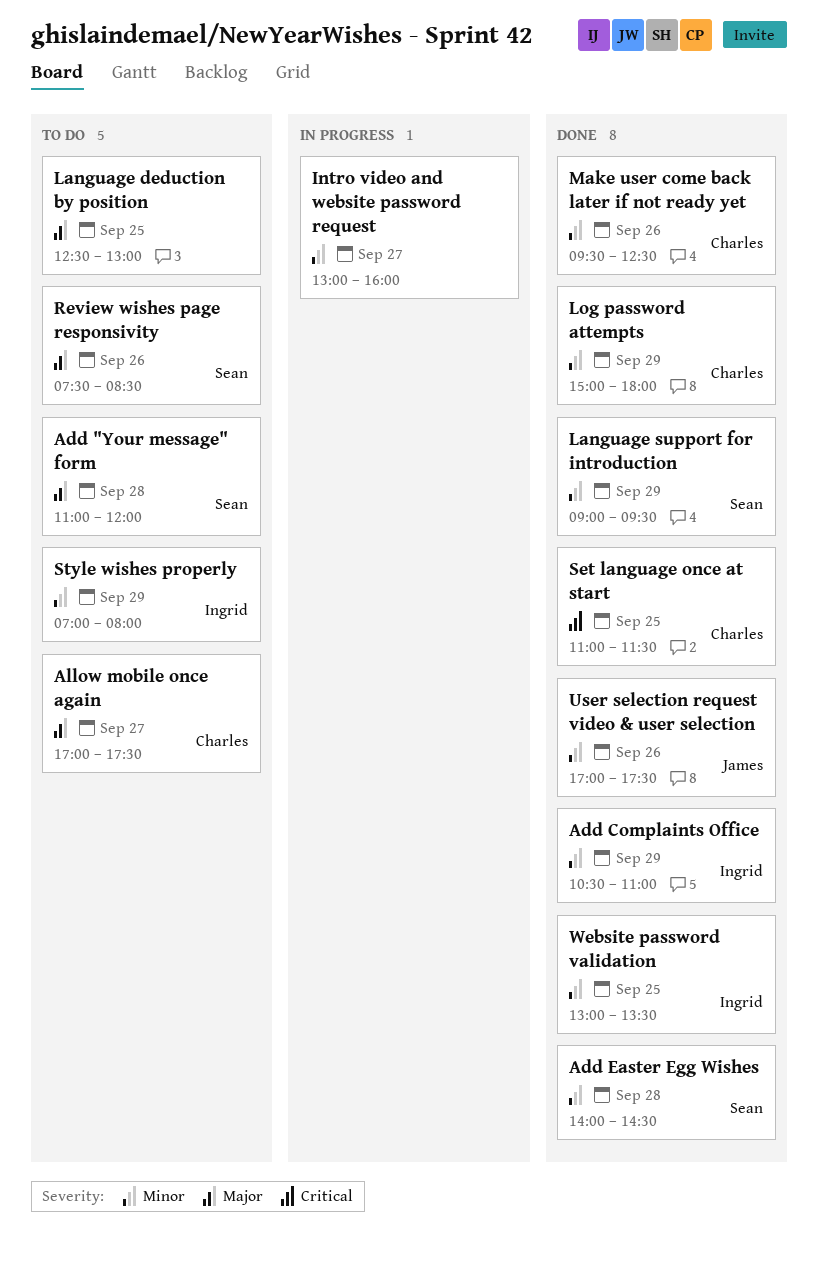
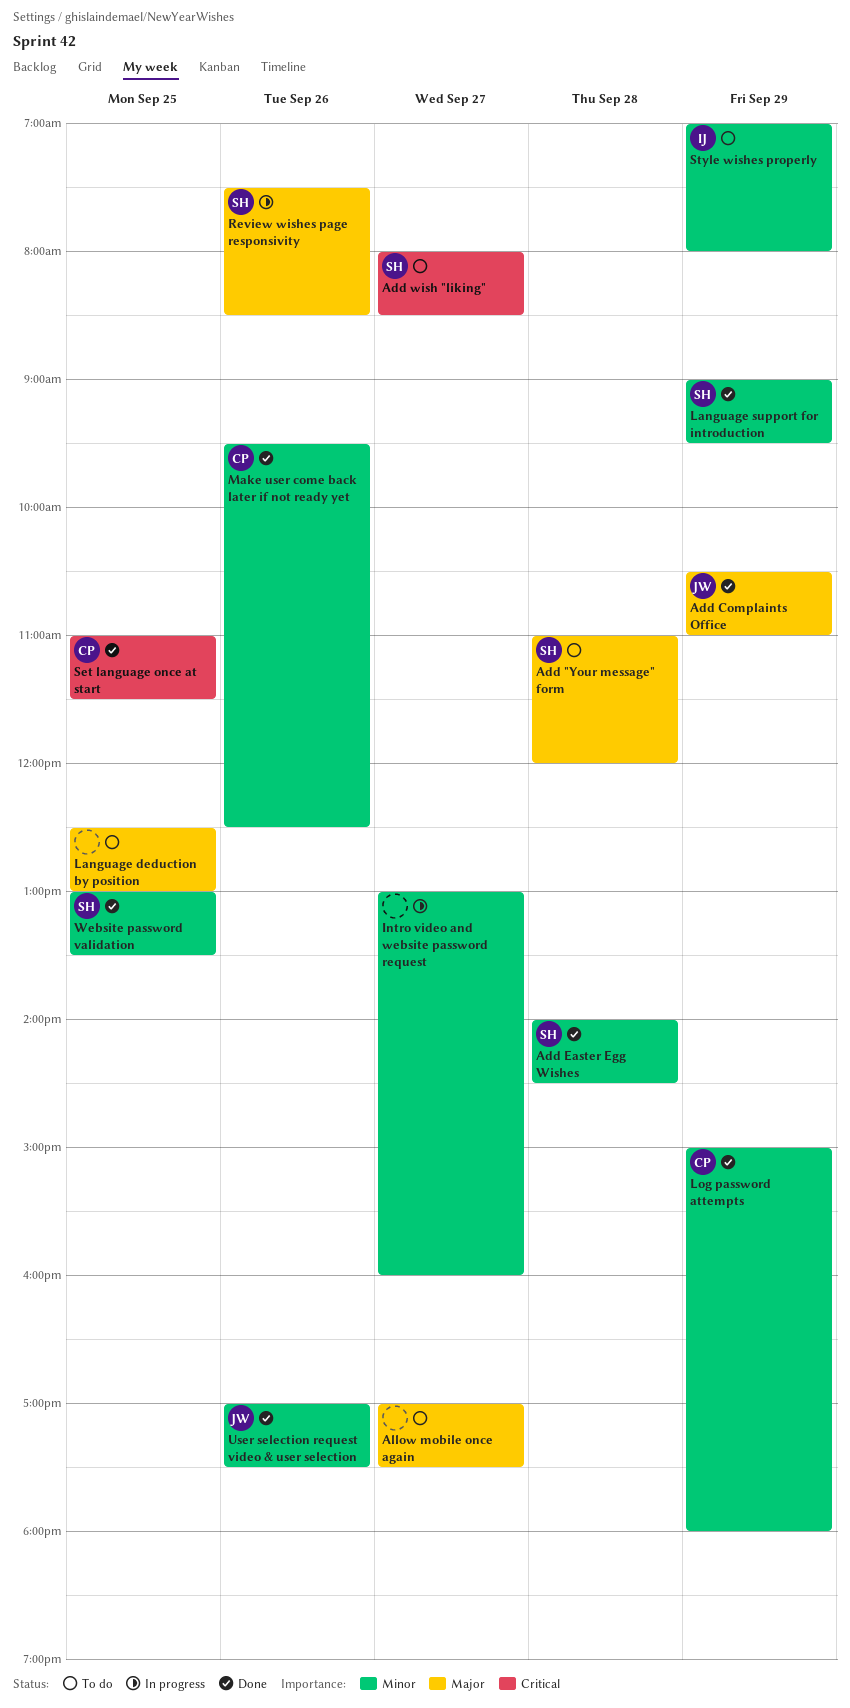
Add Complaints Office, owner: Ingrid -> James
Add Complaints Office, priority: Minor -> Major
Add wish "liking": none -> present
Allow mobile once again, owner: Charles -> none
Review wishes page responsivity, status: To do -> In progress
Website password validation, owner: Ingrid -> Sean

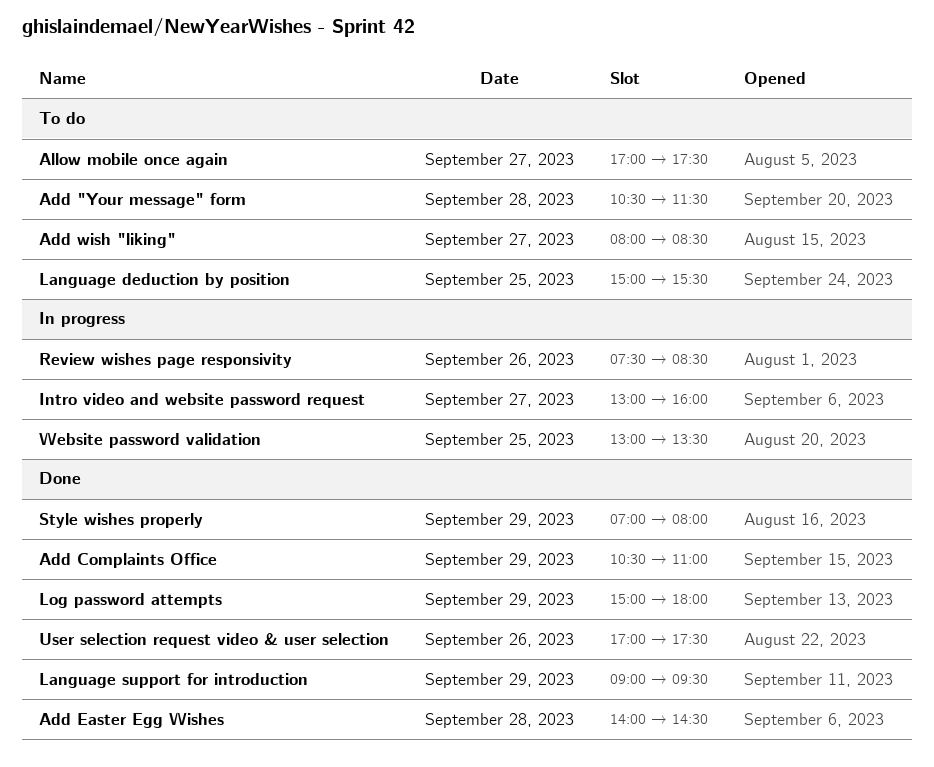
Add "Your message" form, begins: 11:00 -> 10:30
Add "Your message" form, ends: 12:00 -> 11:30
Language deduction by position, begins: 12:30 -> 15:00
Language deduction by position, ends: 13:00 -> 15:30
Make user come back later if not ready yet: present -> none
Set language once at start: present -> none
Style wishes properly, status: To do -> Done
Website password validation, status: Done -> In progress

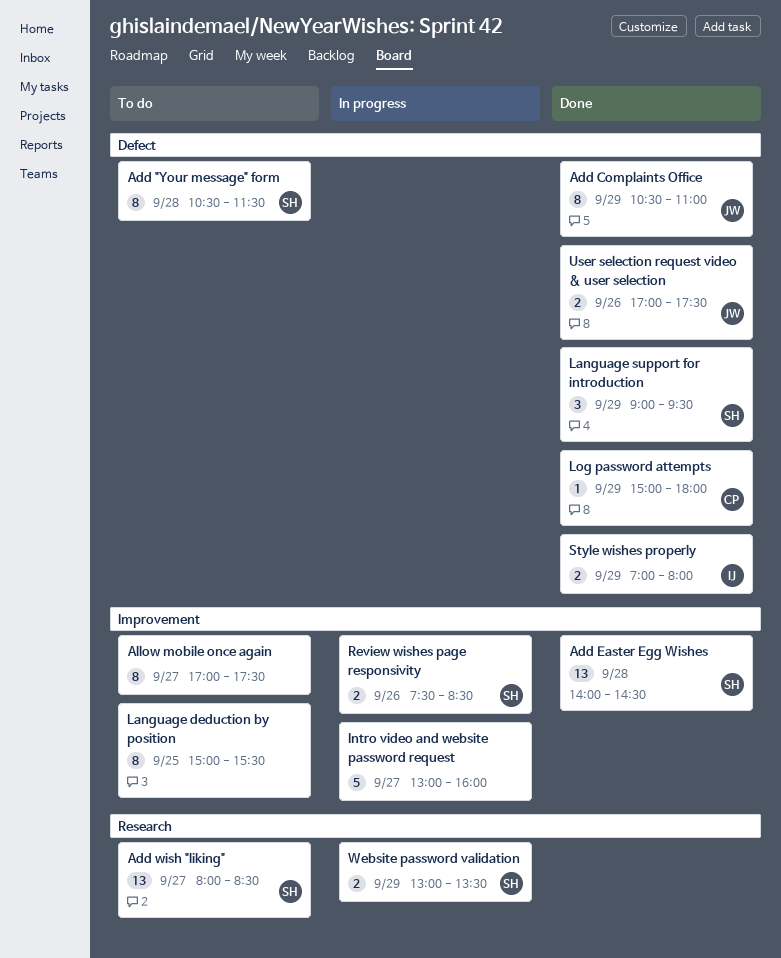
Website password validation, day: Sep 25 -> Sep 29

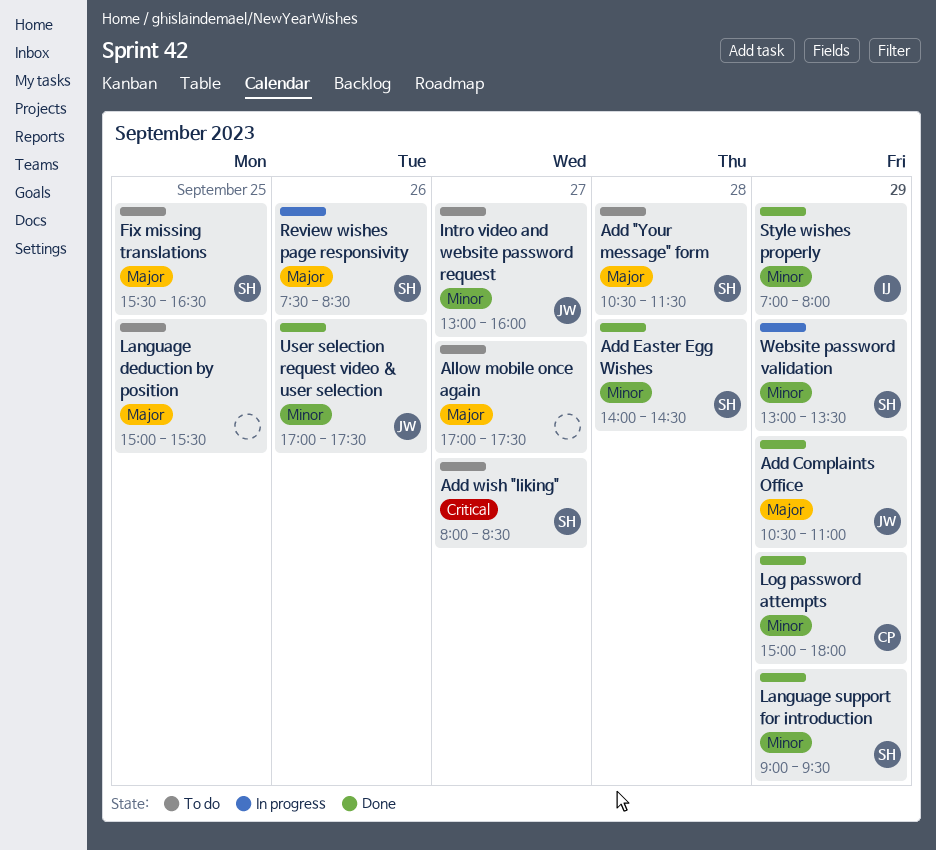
Fix missing translations: none -> present
Intro video and website password request, status: In progress -> To do
Intro video and website password request, owner: none -> JW

